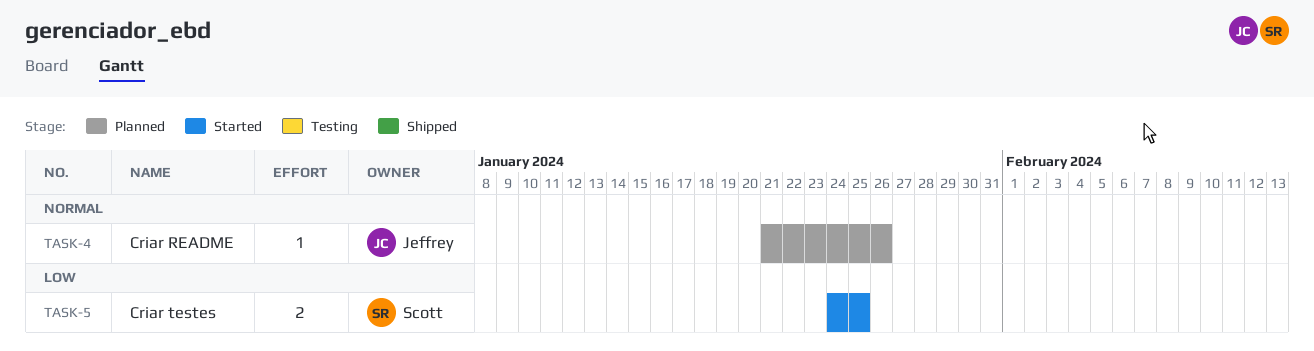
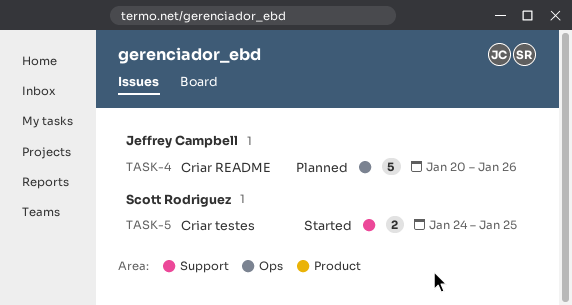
TASK-4, estimate: 1 -> 5
TASK-4, start: Jan 21 -> Jan 20

